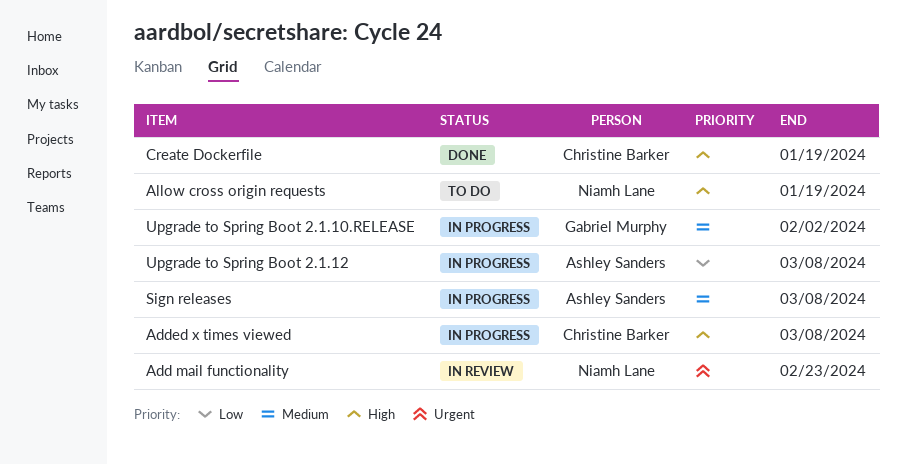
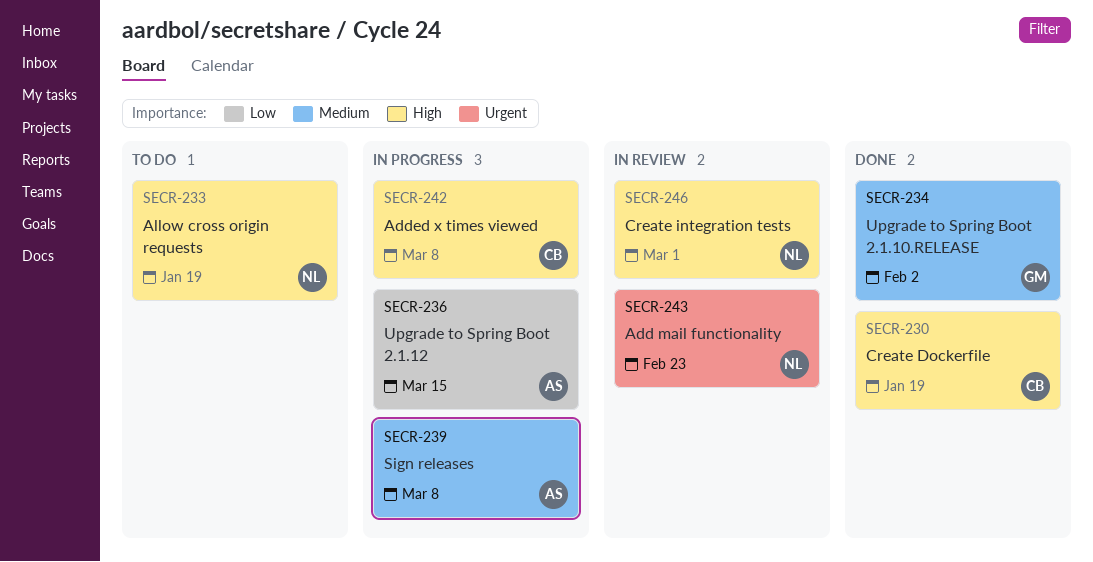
Create integration tests: none -> present
Upgrade to Spring Boot 2.1.10.RELEASE, status: In progress -> Done
Upgrade to Spring Boot 2.1.12, due: Mar 8 -> Mar 15

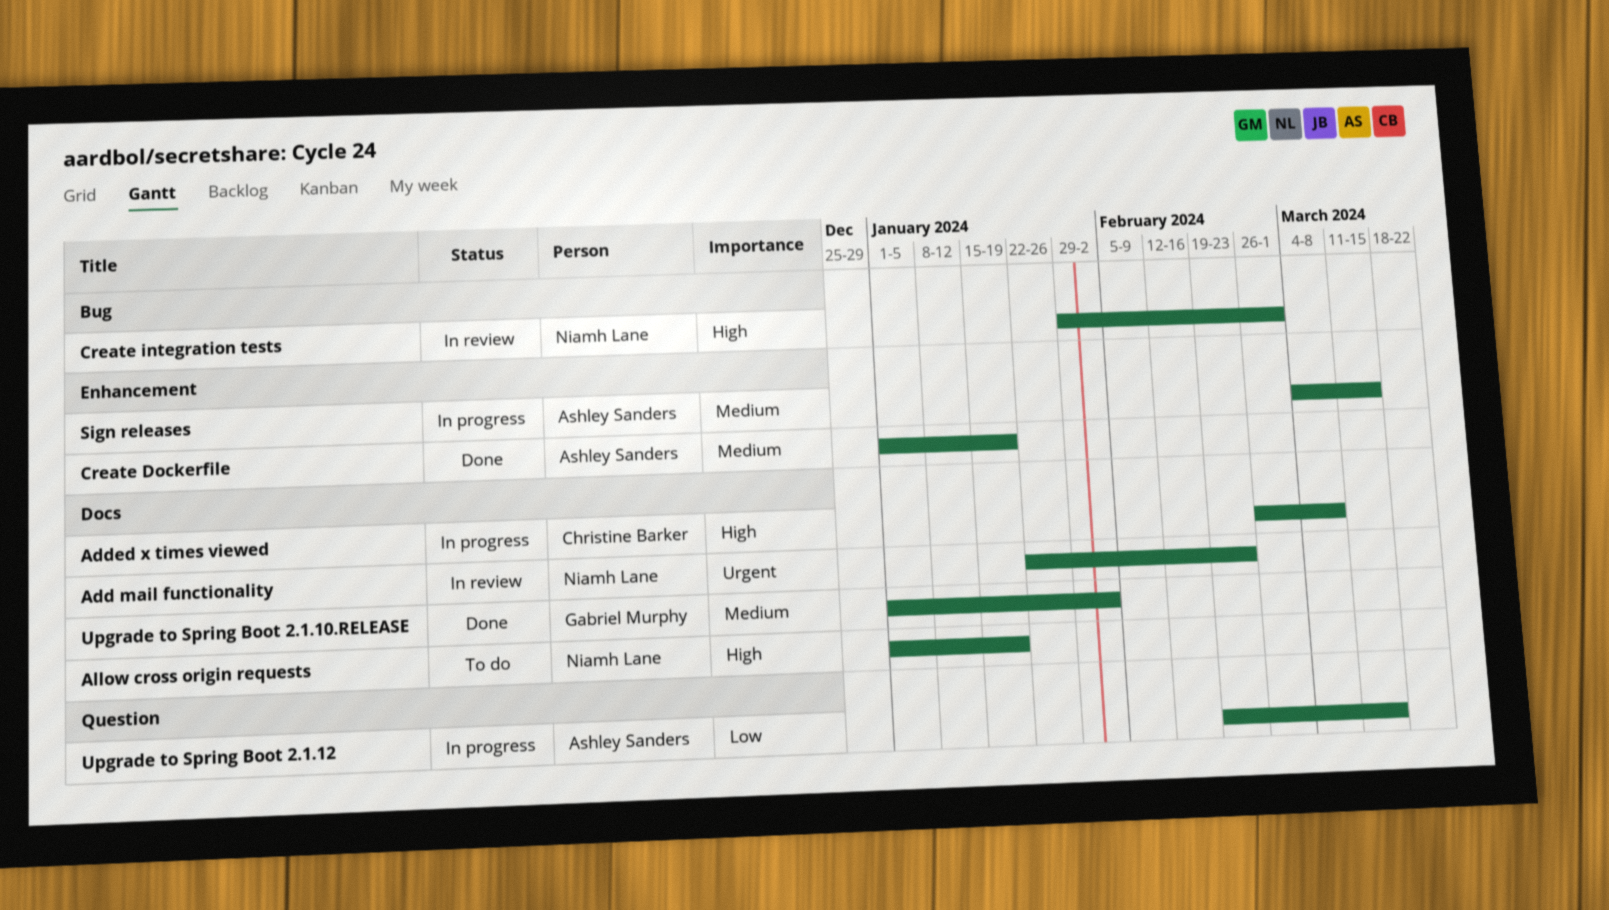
Create Dockerfile, owner: Christine Barker -> Ashley Sanders
Create Dockerfile, priority: High -> Medium
Sign releases, due: Mar 8 -> Mar 15

